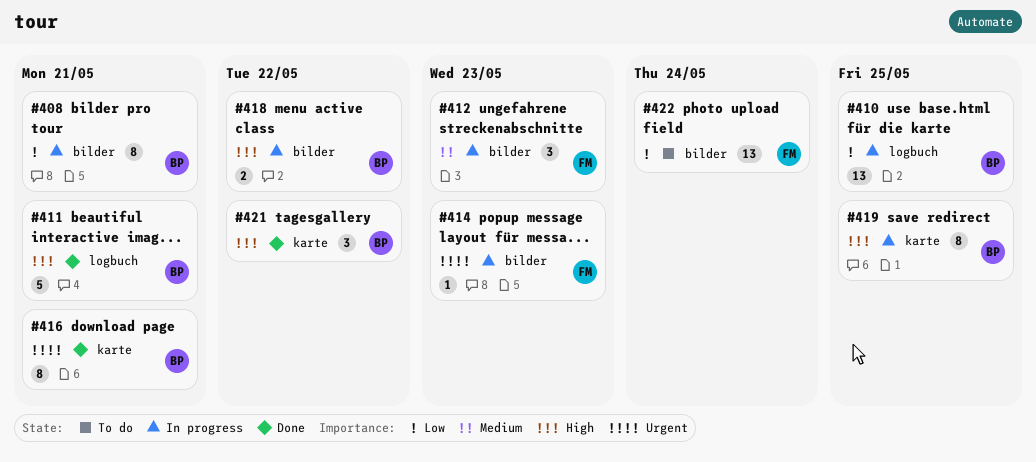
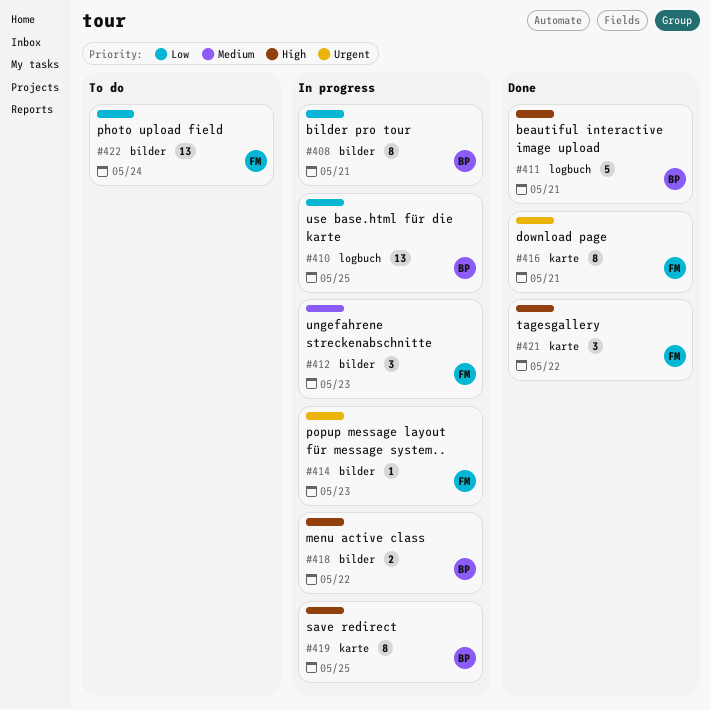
#416, owner: BP -> FM
#421, owner: BP -> FM

